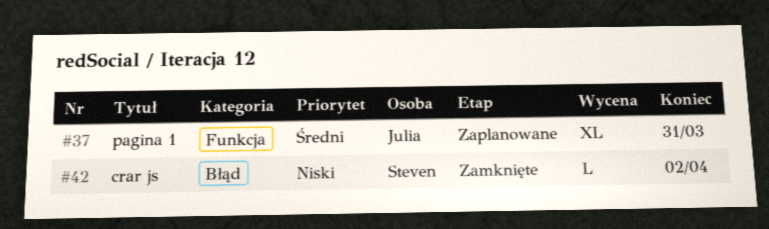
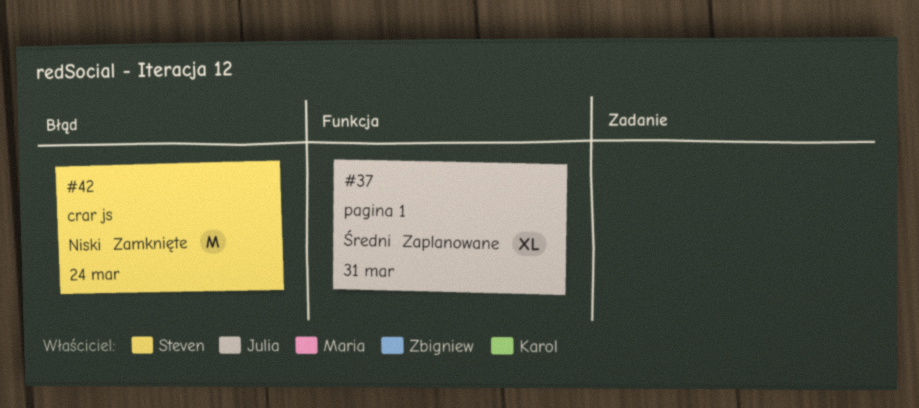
#42, estimate: L -> M
#42, due: Apr 2 -> Mar 24

